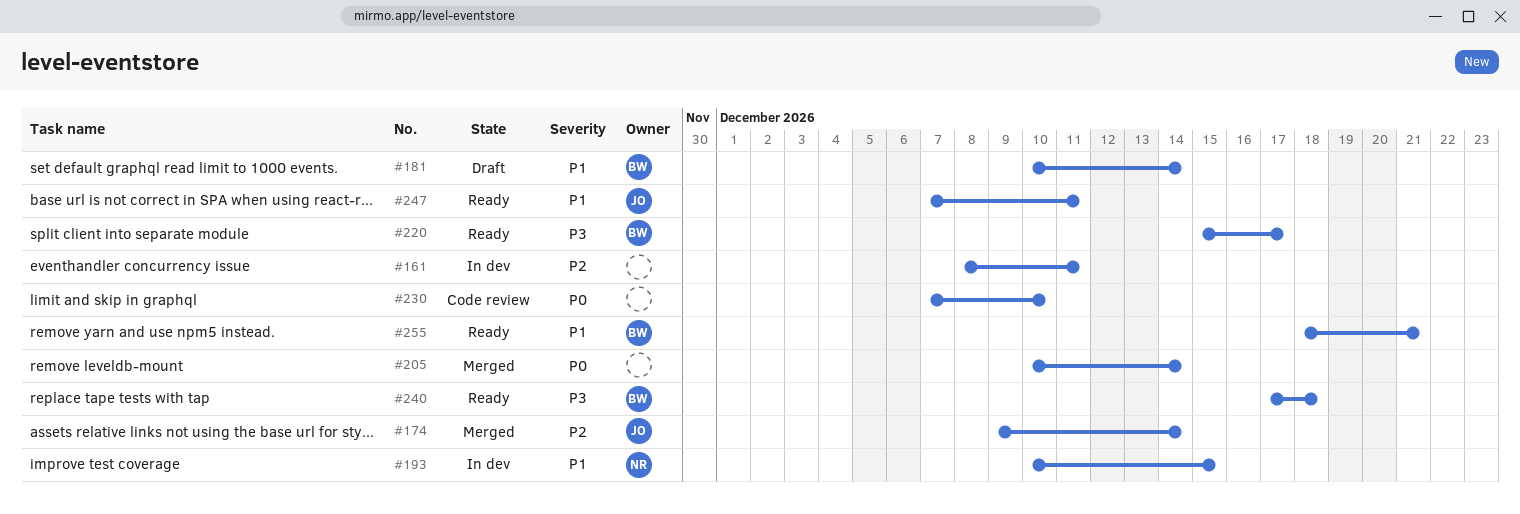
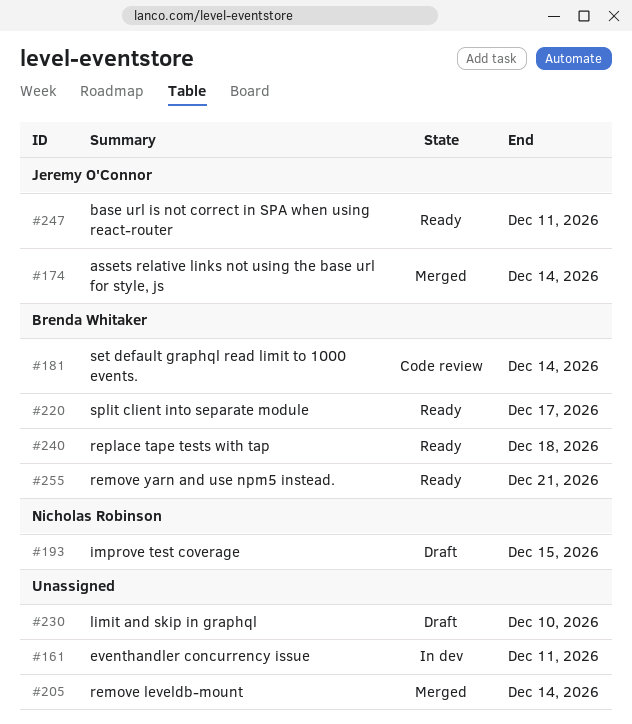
#181, status: Draft -> Code review
#193, status: In dev -> Draft
#230, status: Code review -> Draft

